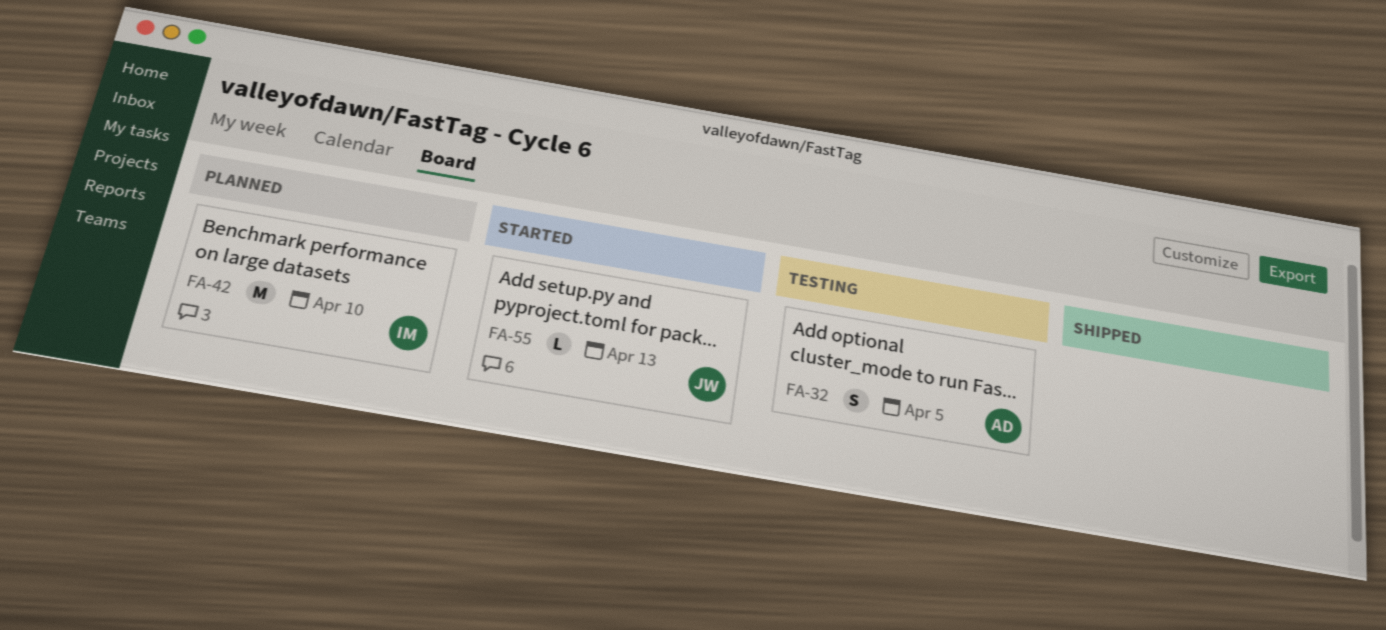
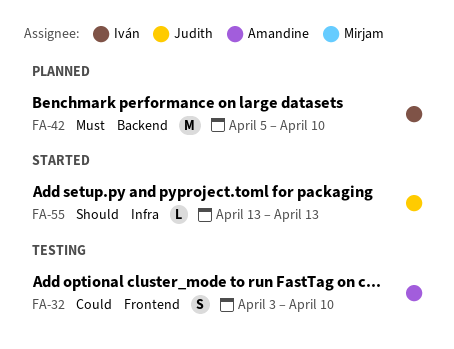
FA-32, due: Apr 5 -> Apr 10

